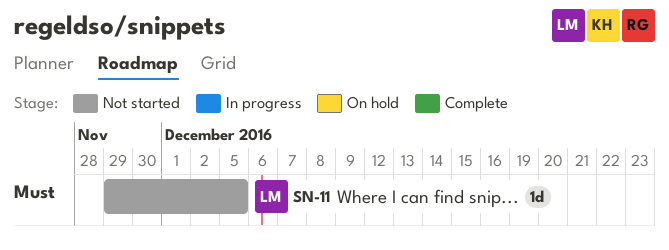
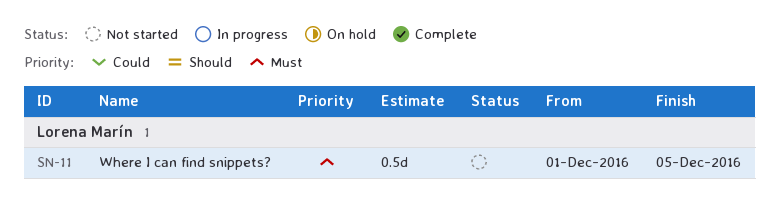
SN-11, estimate: 1d -> 0.5d
SN-11, start: Nov 29 -> Dec 1

